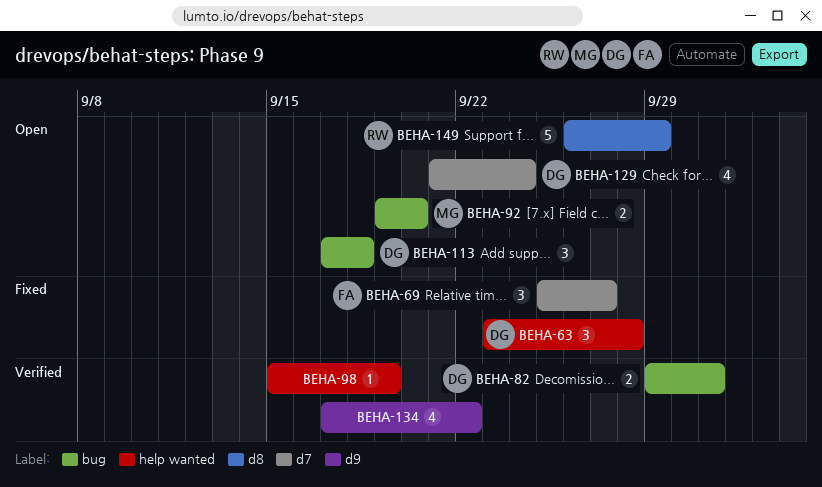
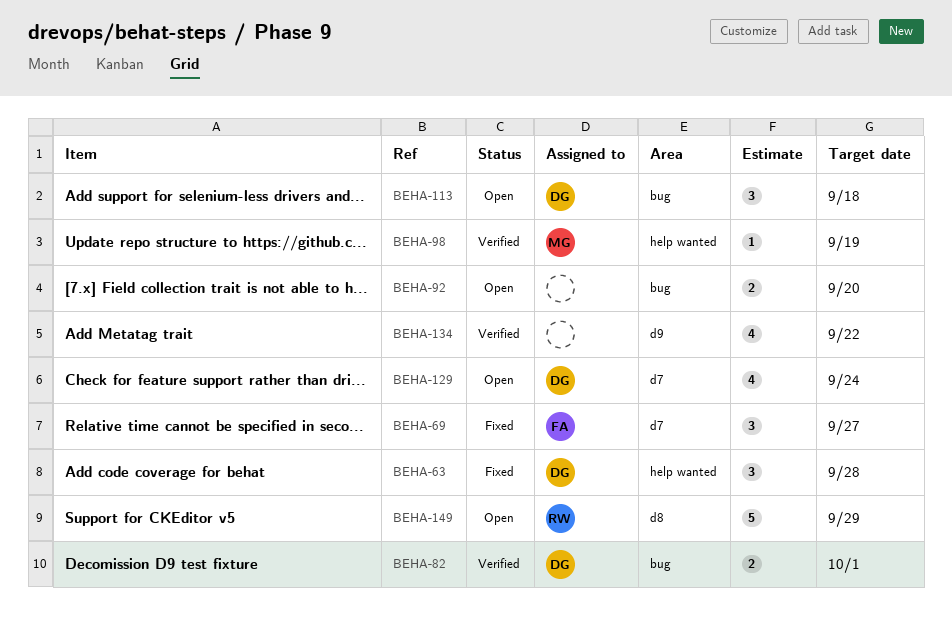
BEHA-92, owner: MG -> none
BEHA-98, owner: none -> MG

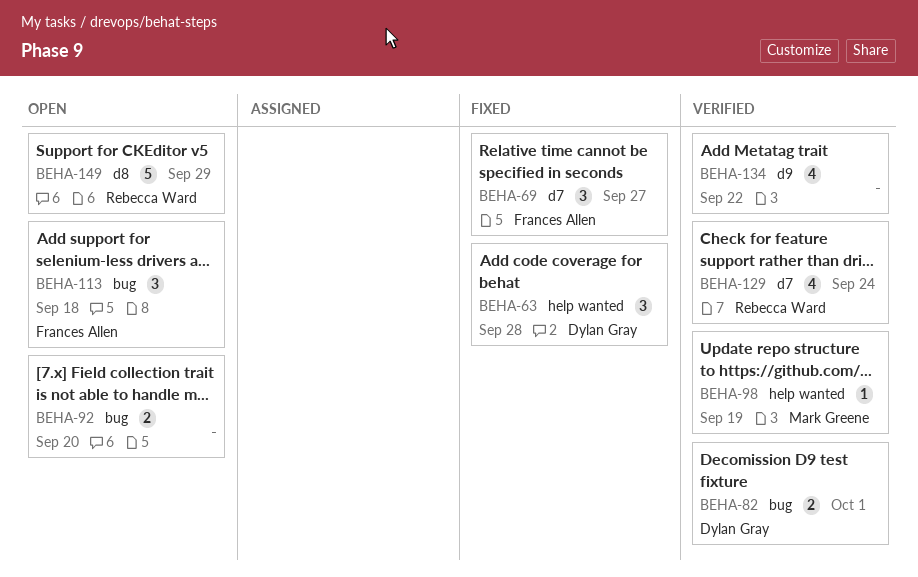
BEHA-113, owner: Dylan Gray -> Frances Allen
BEHA-129, status: Open -> Verified
BEHA-129, owner: Dylan Gray -> Rebecca Ward

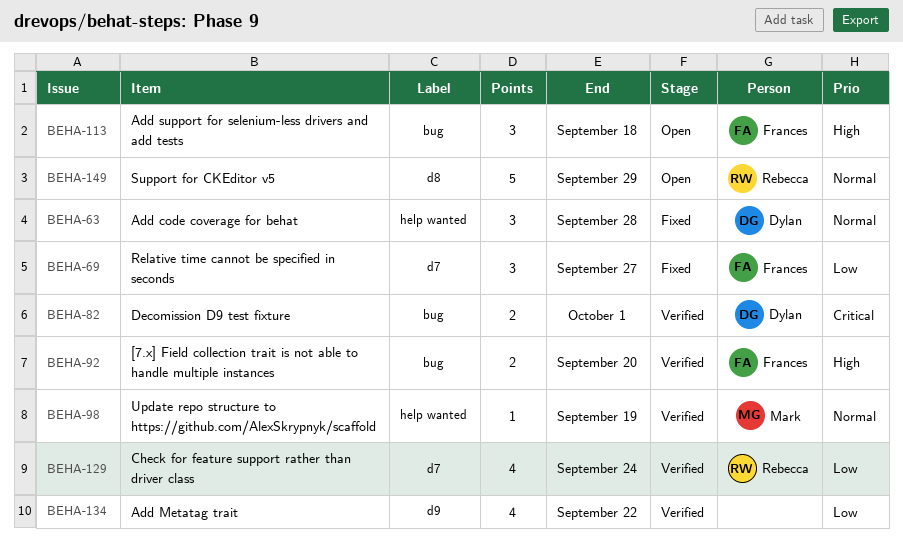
BEHA-92, status: Open -> Verified
BEHA-92, owner: none -> Frances Allen

